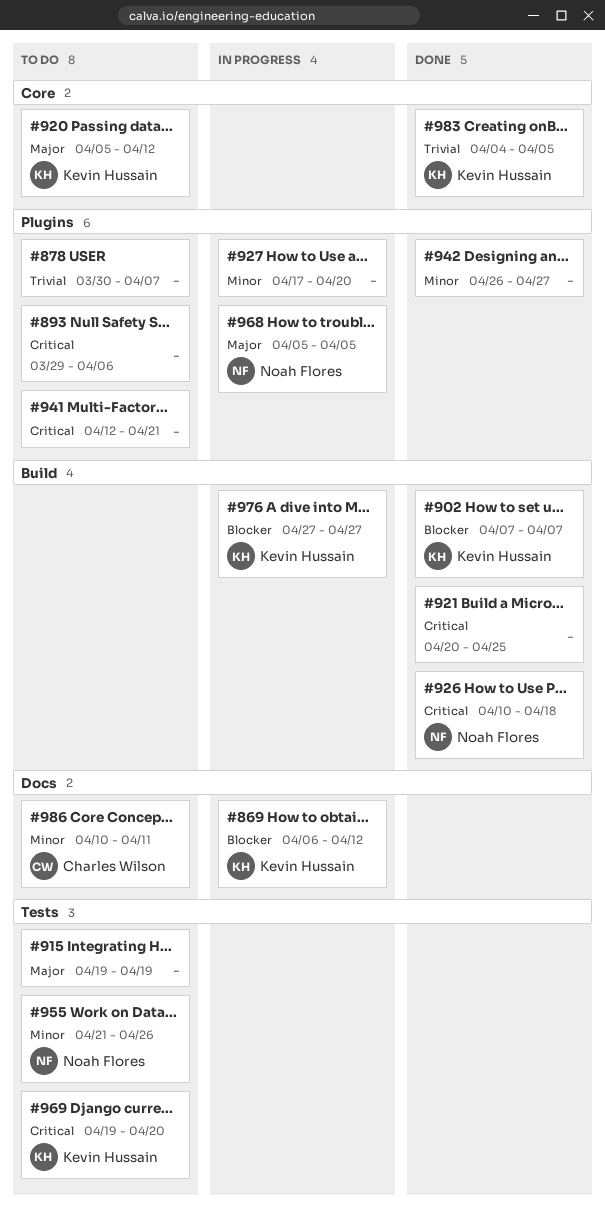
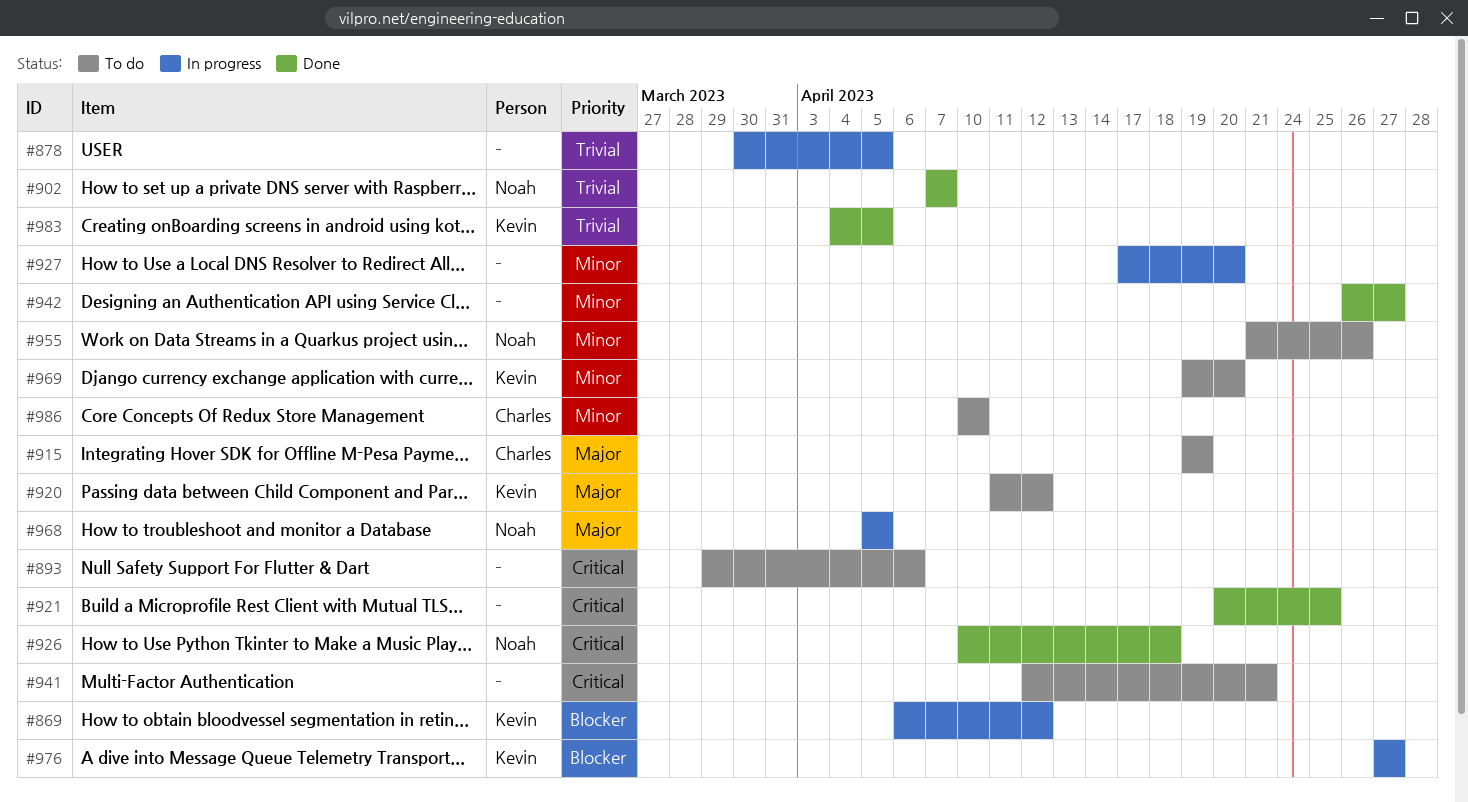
#878, status: To do -> In progress
#878, due: Apr 7 -> Apr 5
#902, owner: Kevin Hussain -> Noah Flores
#902, priority: Blocker -> Trivial
#915, owner: none -> Charles Wilson
#920, start: Apr 5 -> Apr 11
#969, priority: Critical -> Minor
#986, due: Apr 11 -> Apr 10

